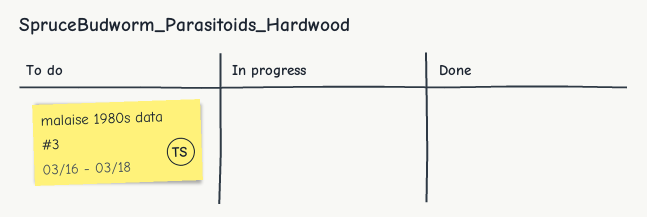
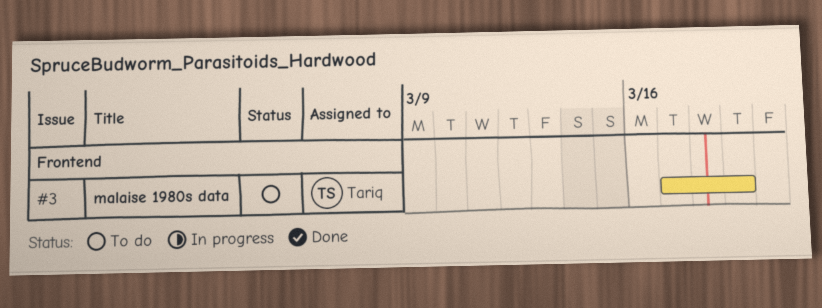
#3, start: Mar 16 -> Mar 17
#3, due: Mar 18 -> Mar 19

